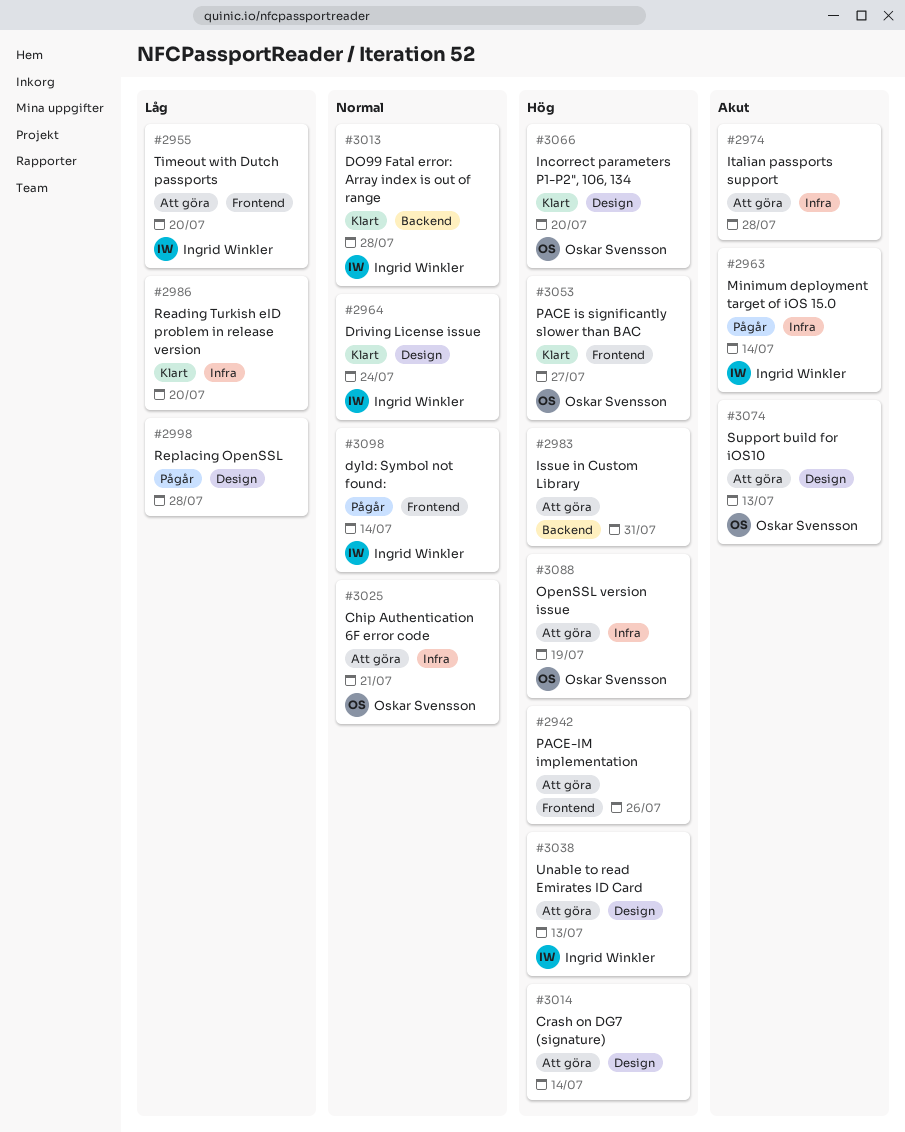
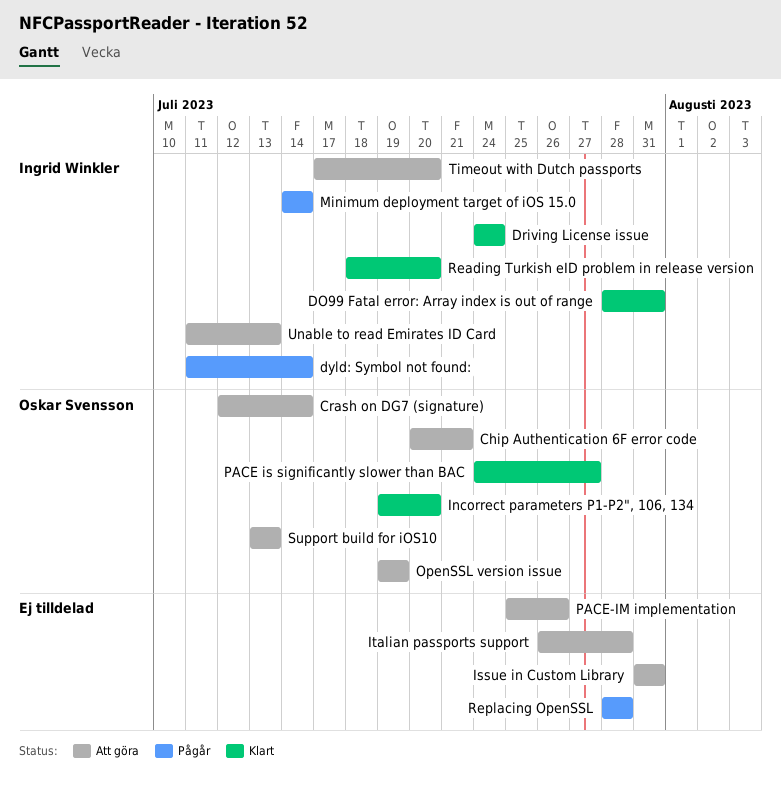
Crash on DG7 (signature), owner: none -> Oskar Svensson
DO99 Fatal error: Array index is out of range, due: Jul 28 -> Jul 31
Reading Turkish eID problem in release version, owner: none -> Ingrid Winkler

